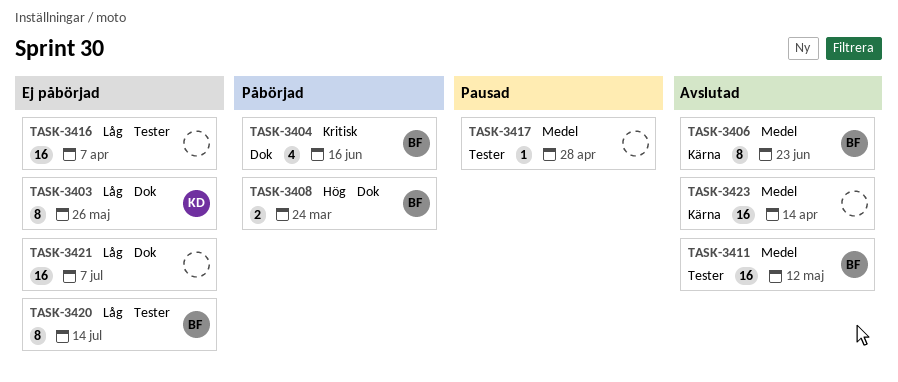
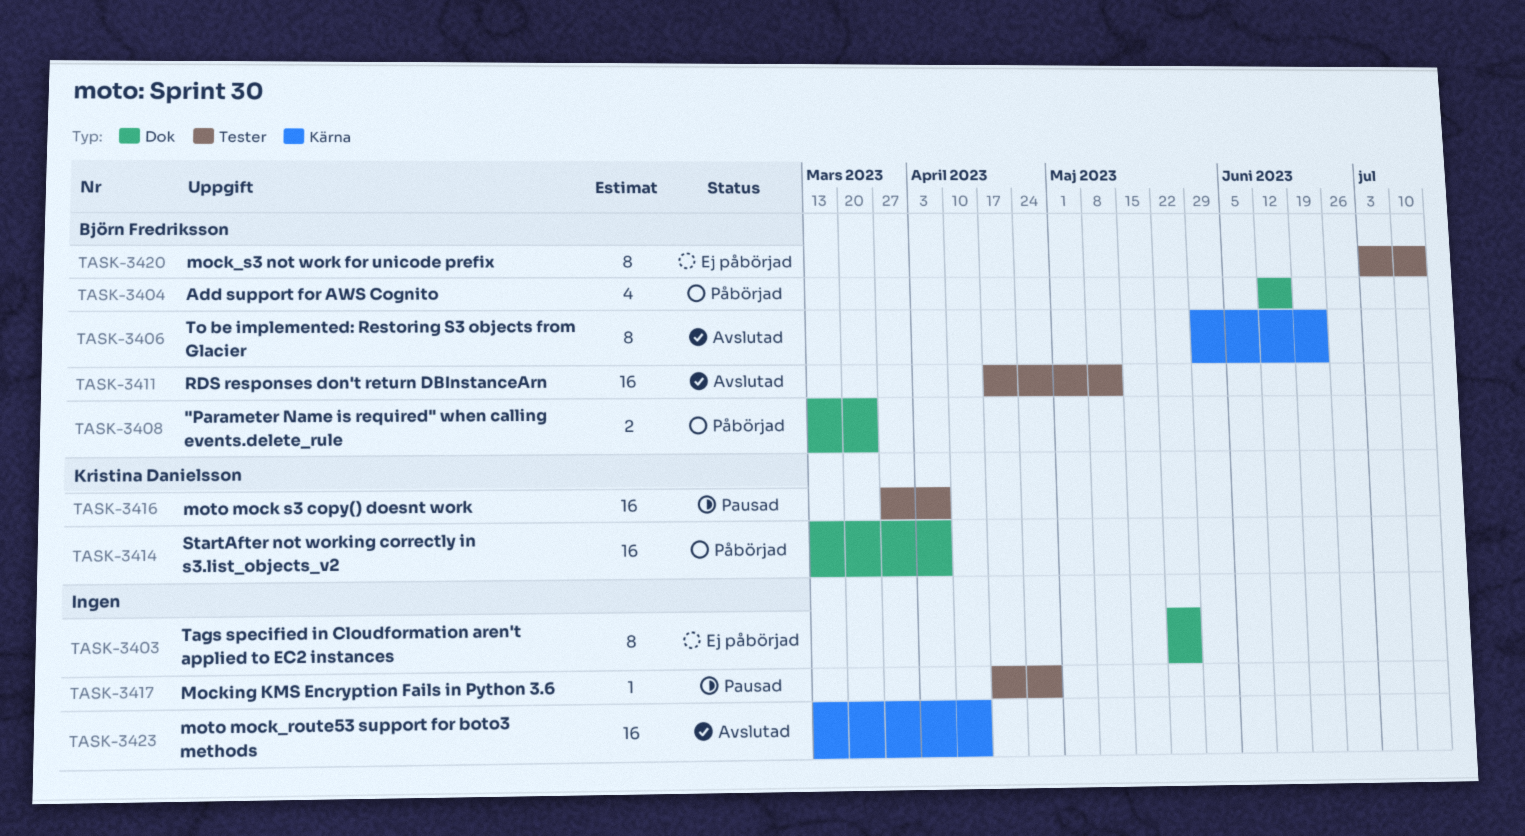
TASK-3403, owner: Kristina Danielsson -> none
TASK-3414: none -> present
TASK-3416, status: Ej påbörjad -> Pausad
TASK-3416, owner: none -> Kristina Danielsson
TASK-3421: present -> none

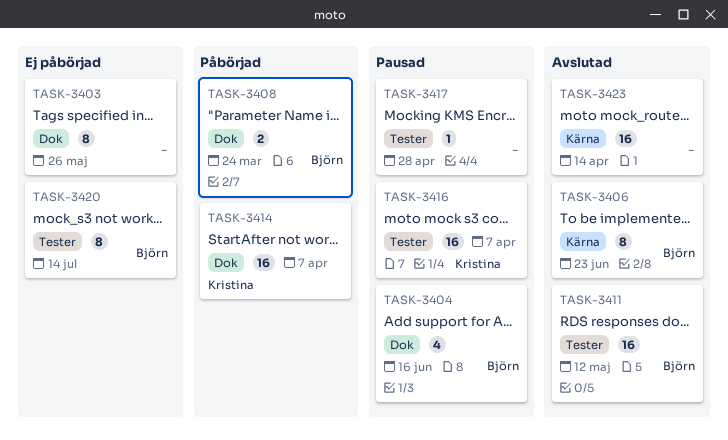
TASK-3404, status: Påbörjad -> Pausad

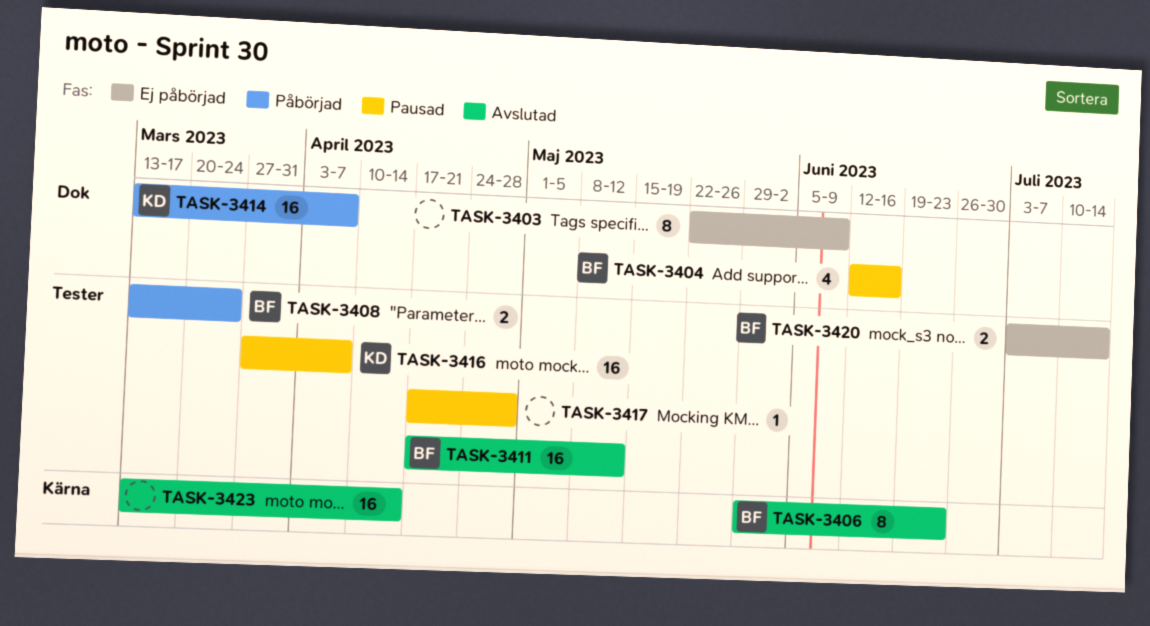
TASK-3403, due: May 26 -> Jun 9
TASK-3408, label: Dok -> Tester
TASK-3420, estimate: 8 -> 2

